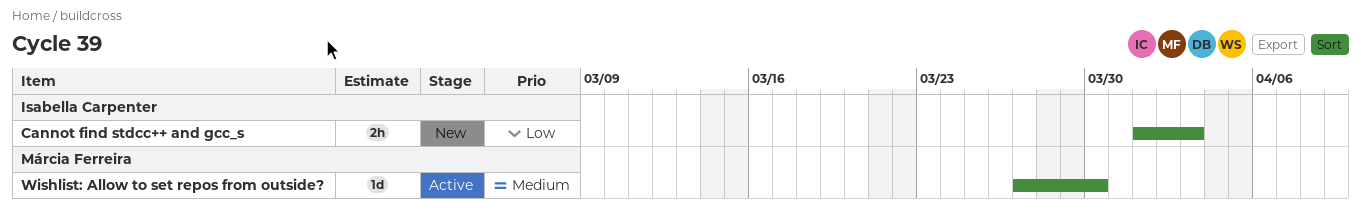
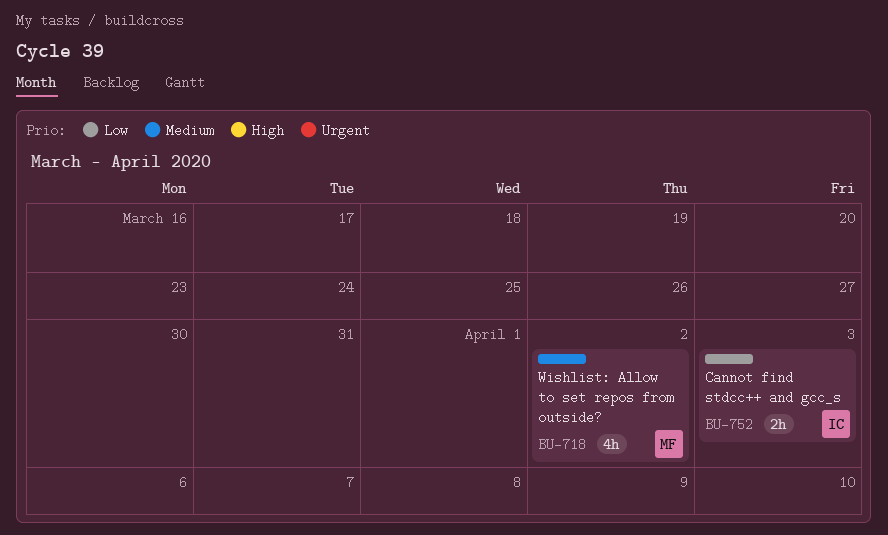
Wishlist: Allow to set repos from outside?, estimate: 1d -> 4h
Wishlist: Allow to set repos from outside?, due: Mar 30 -> Apr 2

